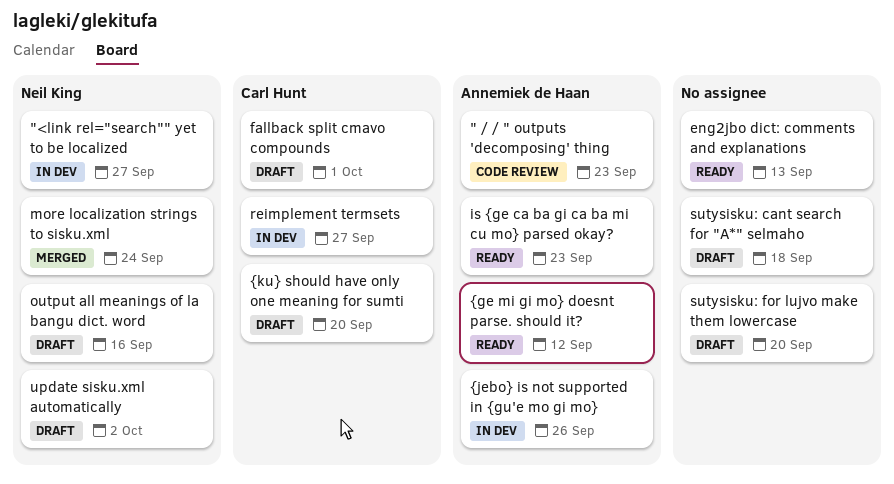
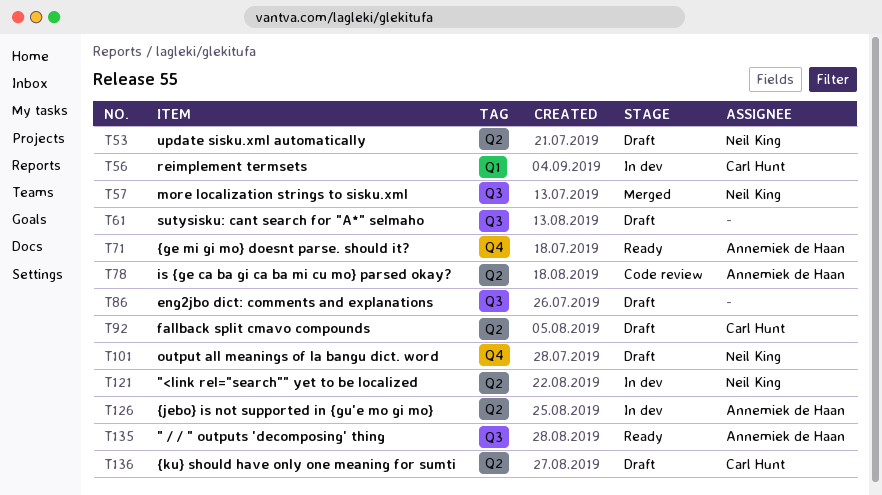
" / / " outputs 'decomposing' thing, status: Code review -> Ready
eng2jbo dict: comments and explanations, status: Ready -> Draft
is {ge ca ba gi ca ba mi cu mo} parsed okay?, status: Ready -> Code review
sutysisku: for lujvo make them lowercase: present -> none

